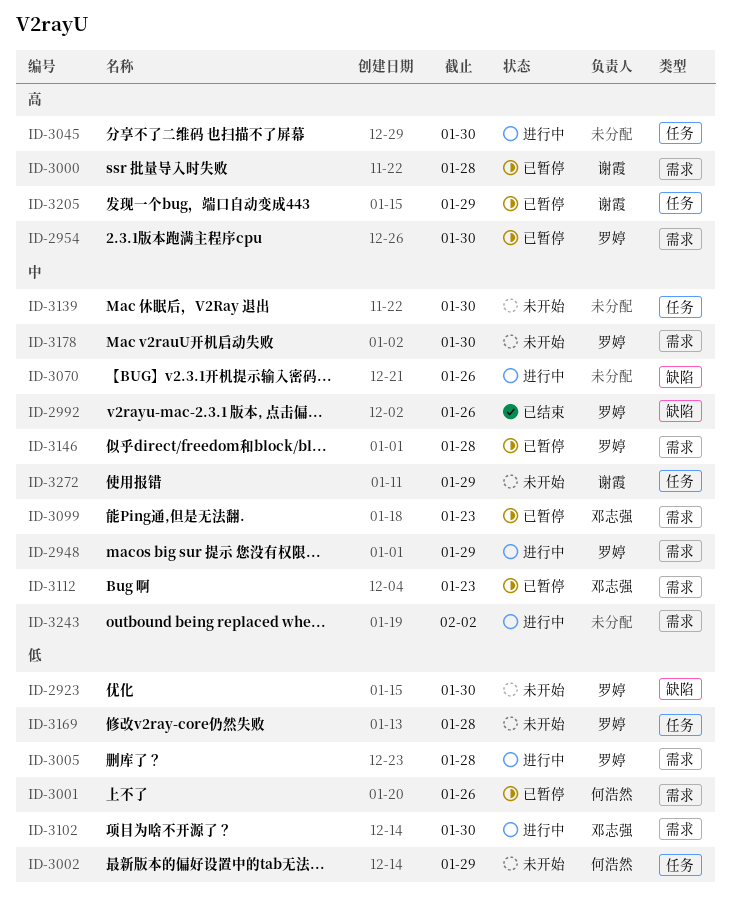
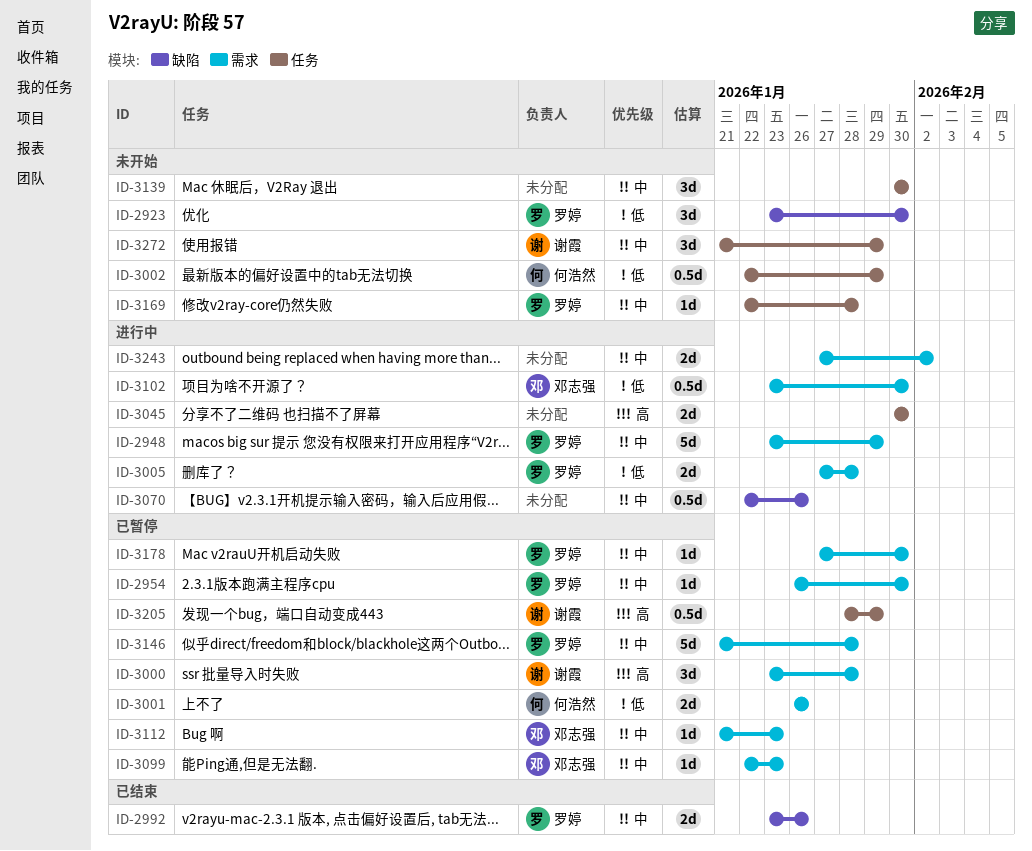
ID-2954, priority: 高 -> 中
ID-3169, priority: 低 -> 中
ID-3178, status: 未开始 -> 已暂停

